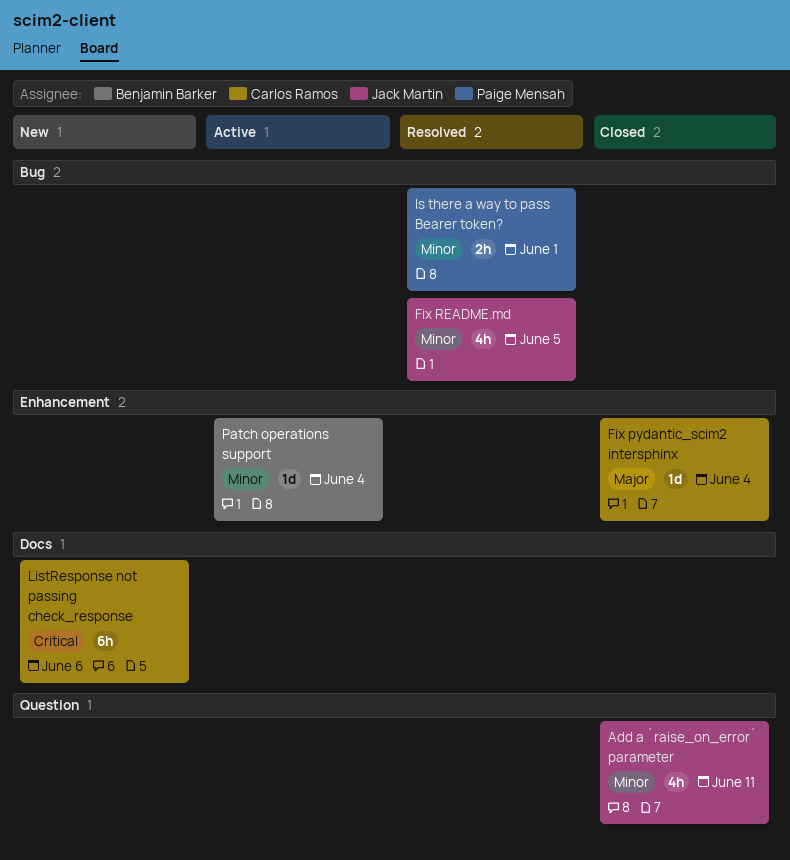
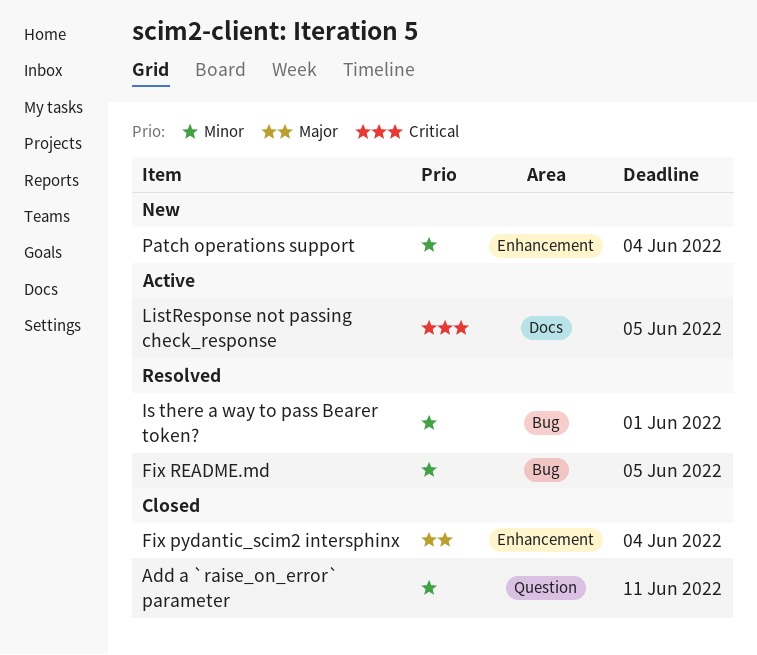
ListResponse not passing check_response, status: New -> Active
ListResponse not passing check_response, due: Jun 6 -> Jun 5
Patch operations support, status: Active -> New

